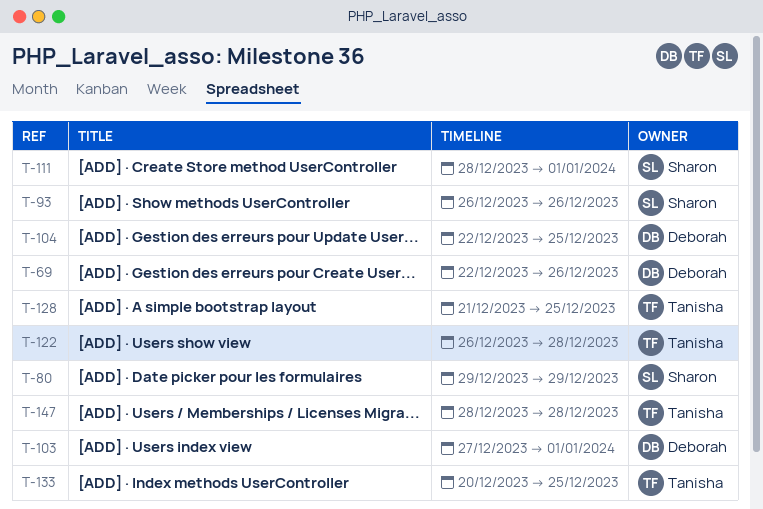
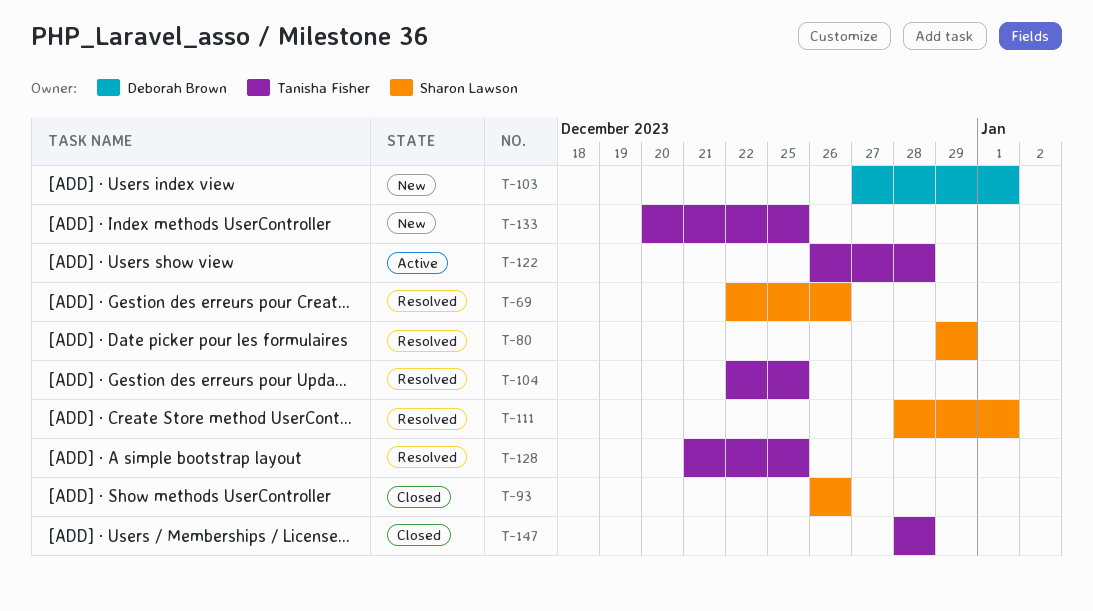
T-69, owner: Deborah Brown -> Sharon Lawson
T-104, owner: Deborah Brown -> Tanisha Fisher

